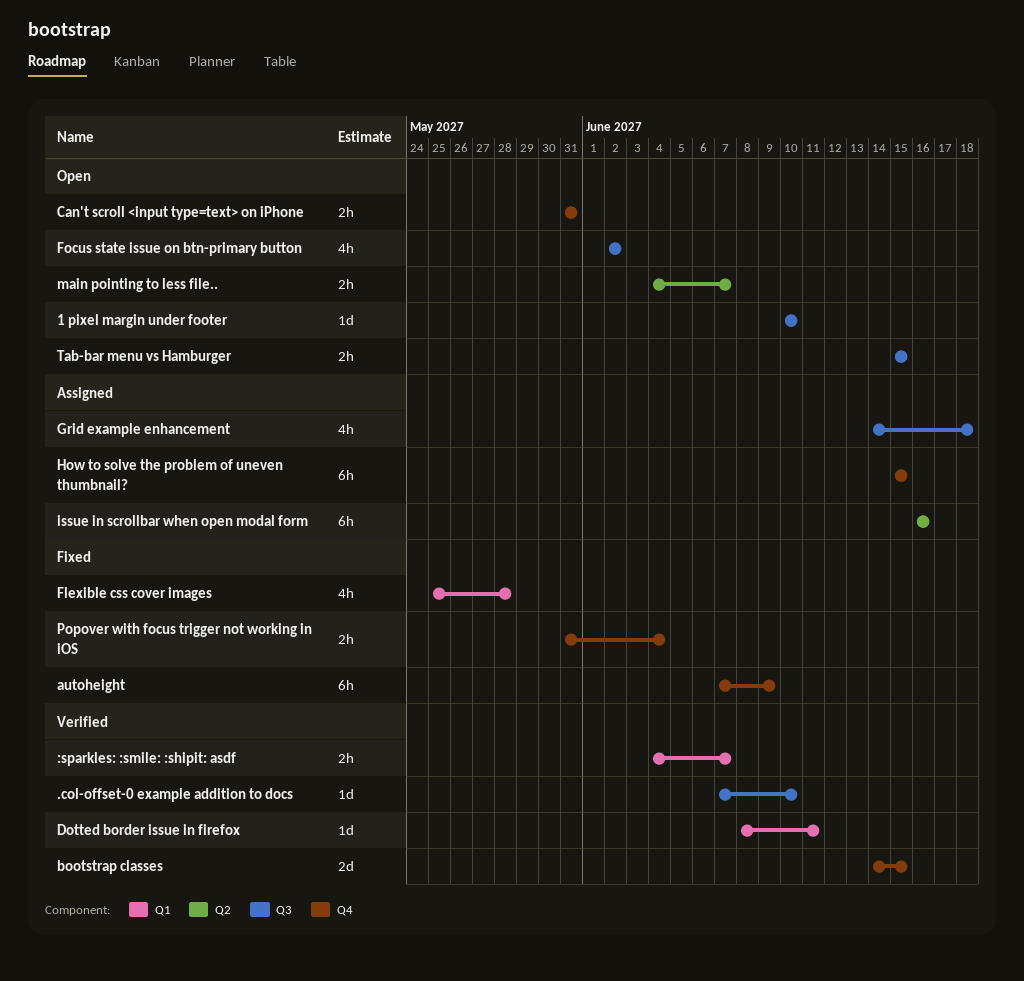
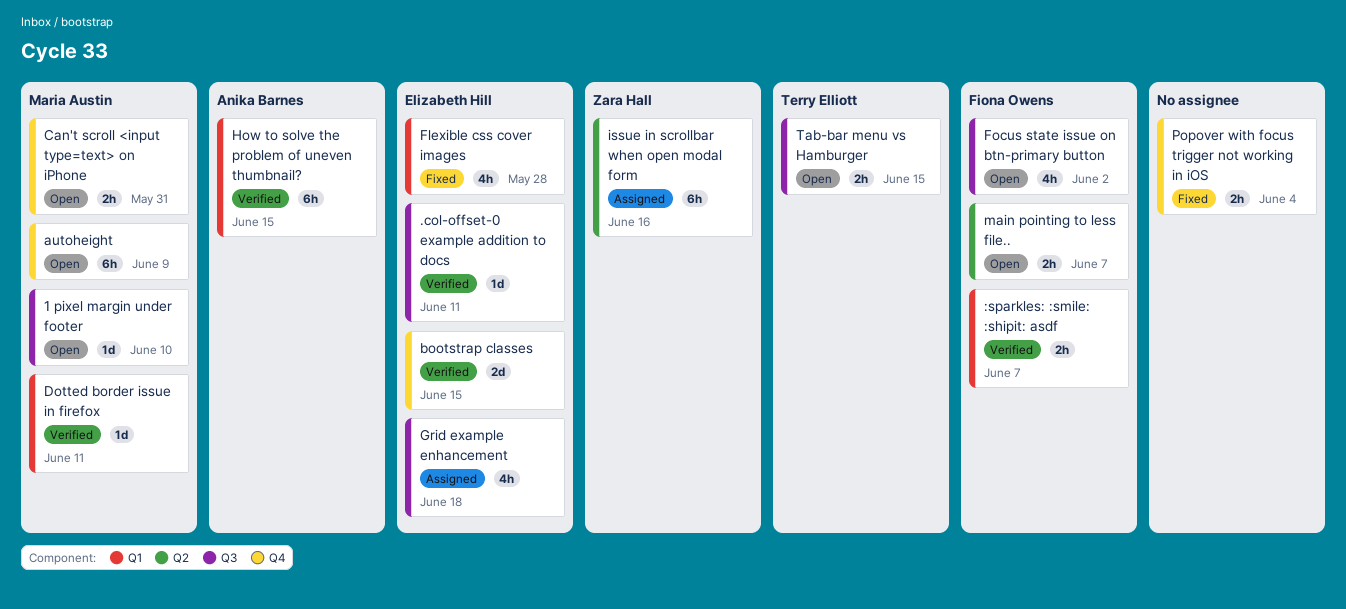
.col-offset-0 example addition to docs, due: Jun 10 -> Jun 11
autoheight, status: Fixed -> Open
How to solve the problem of uneven thumbnail?, status: Assigned -> Verified
How to solve the problem of uneven thumbnail?, label: Q4 -> Q1

